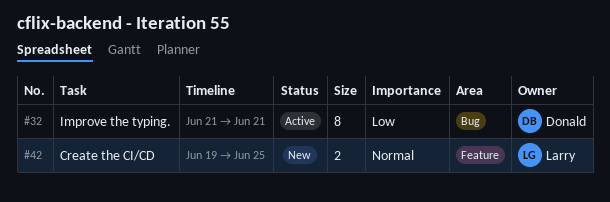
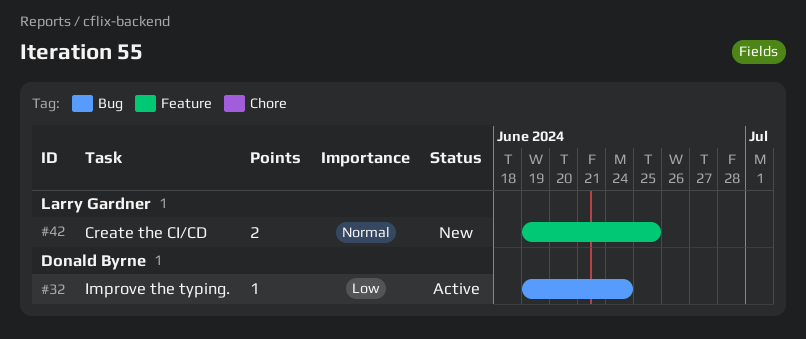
#32, estimate: 8 -> 1
#32, start: Jun 21 -> Jun 19
#32, due: Jun 21 -> Jun 24

